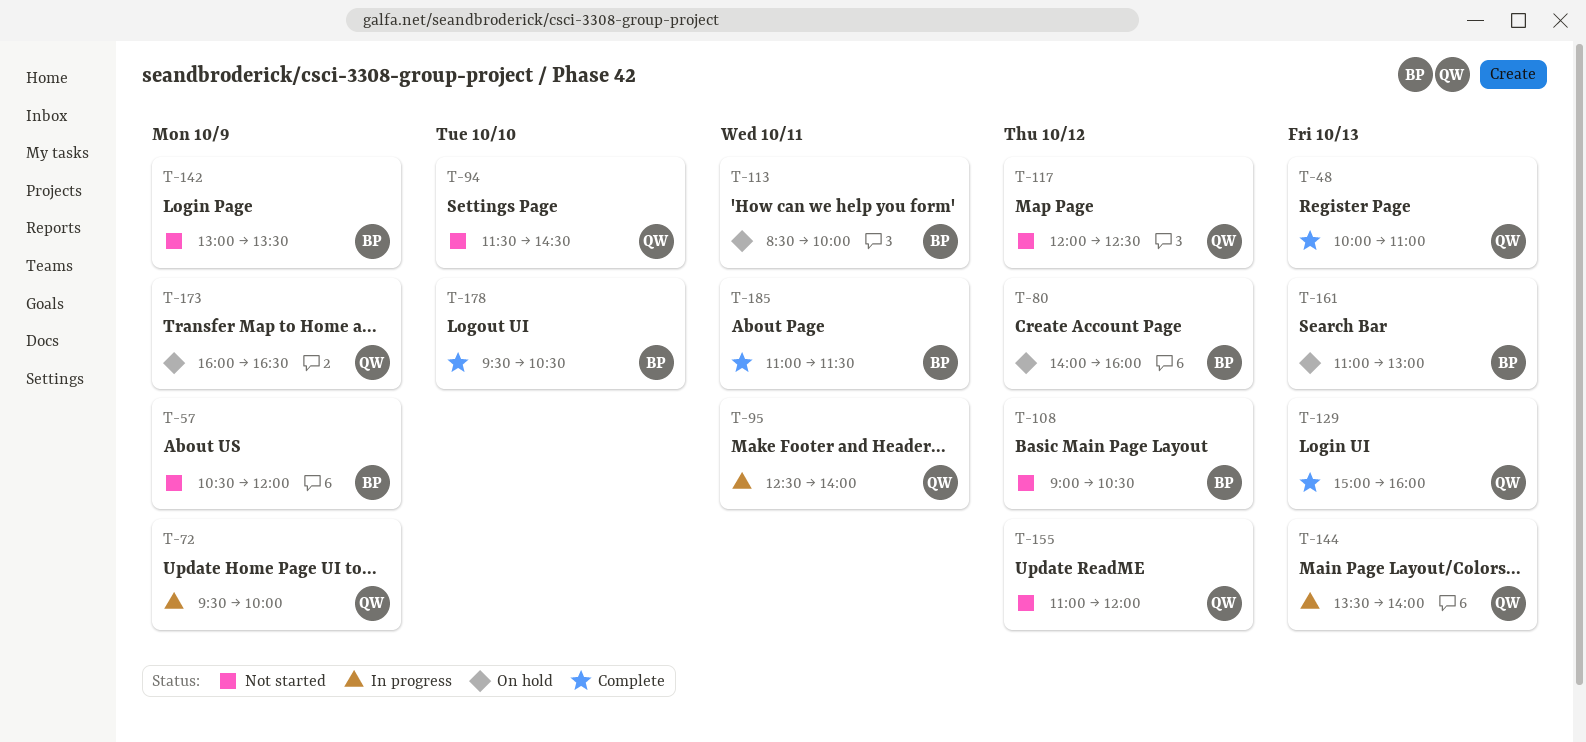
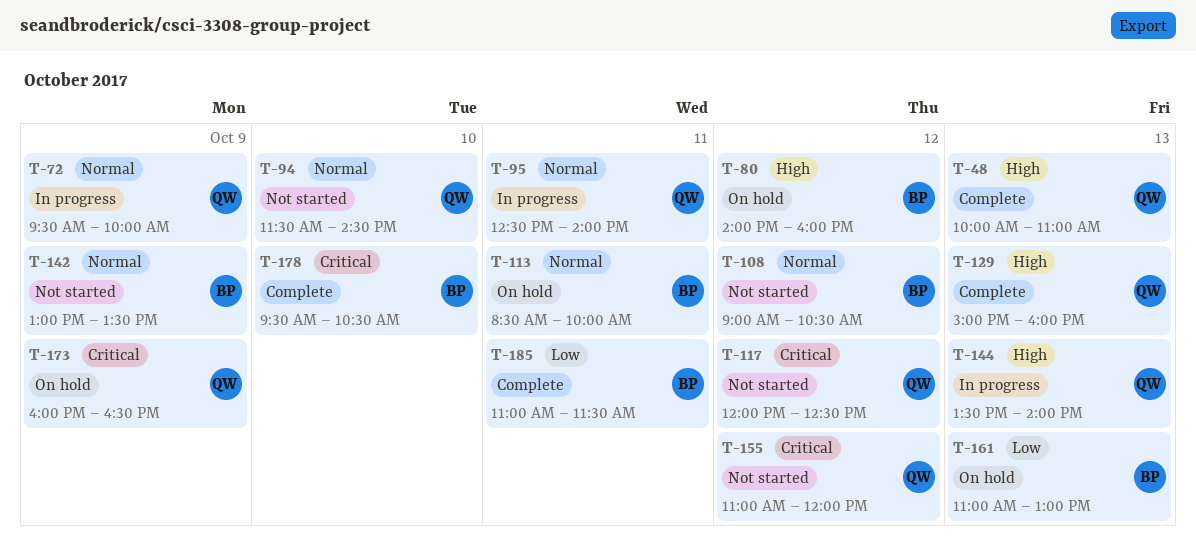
T-57: present -> none

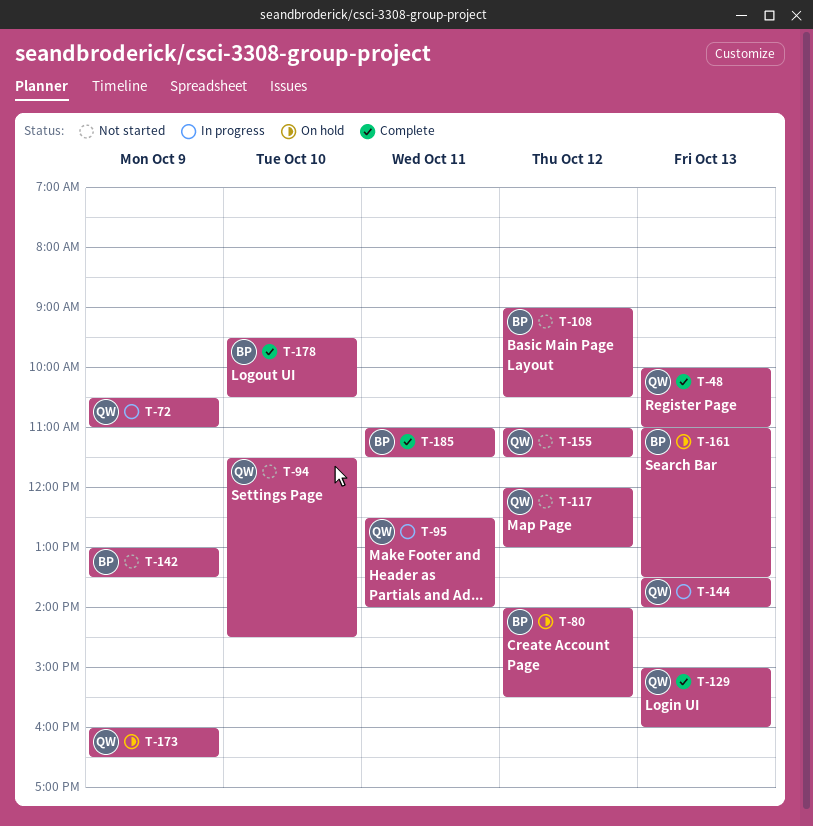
T-72, begins: 09:30 -> 10:30
T-72, ends: 10:00 -> 11:00
T-80, ends: 16:00 -> 15:30
T-113: present -> none
T-117, ends: 12:30 -> 13:00
T-155, ends: 12:00 -> 11:30
T-161, ends: 13:00 -> 13:30

